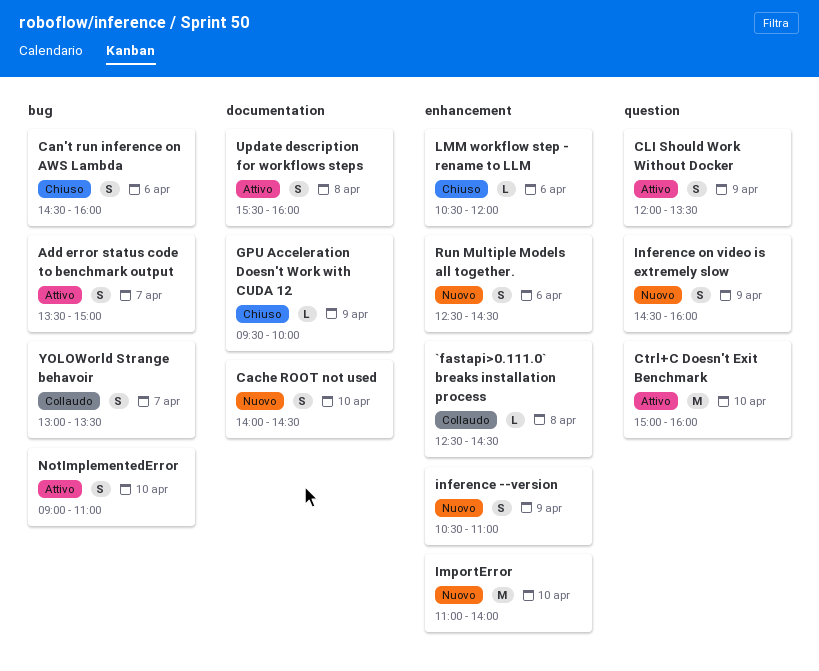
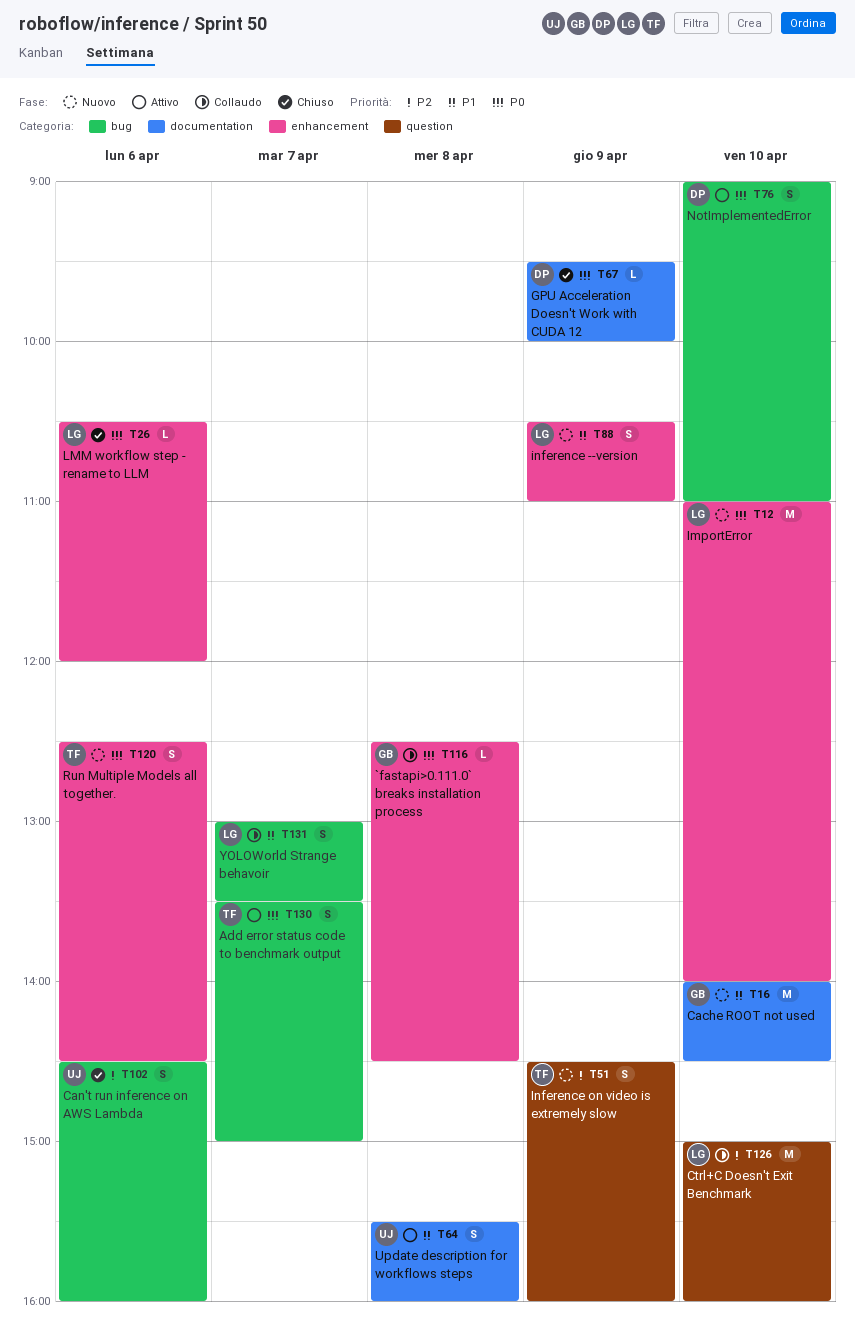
Cache ROOT not used, estimate: S -> M
CLI Should Work Without Docker: present -> none
Ctrl+C Doesn't Exit Benchmark, status: Attivo -> Collaudo

